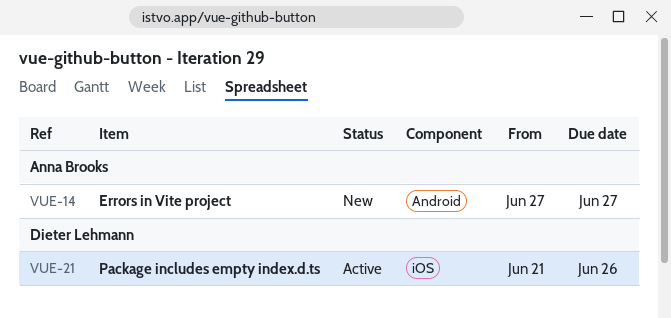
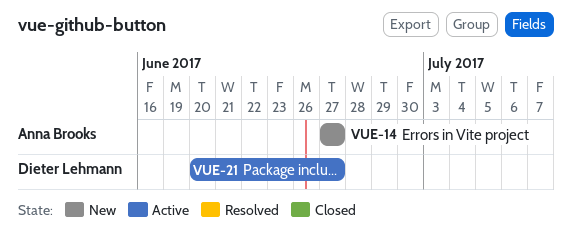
VUE-21, start: Jun 21 -> Jun 20
VUE-21, due: Jun 26 -> Jun 27

